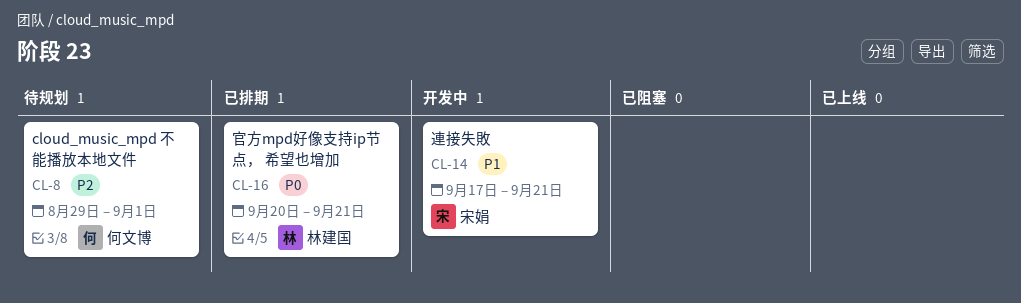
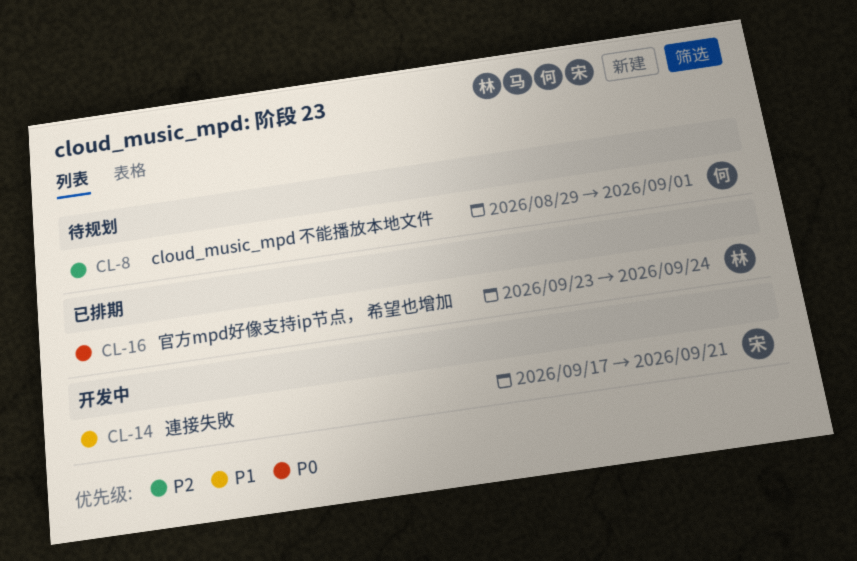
CL-16, start: Sep 20 -> Sep 23
CL-16, due: Sep 21 -> Sep 24

